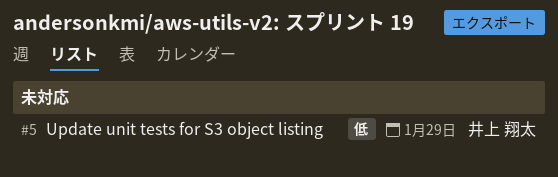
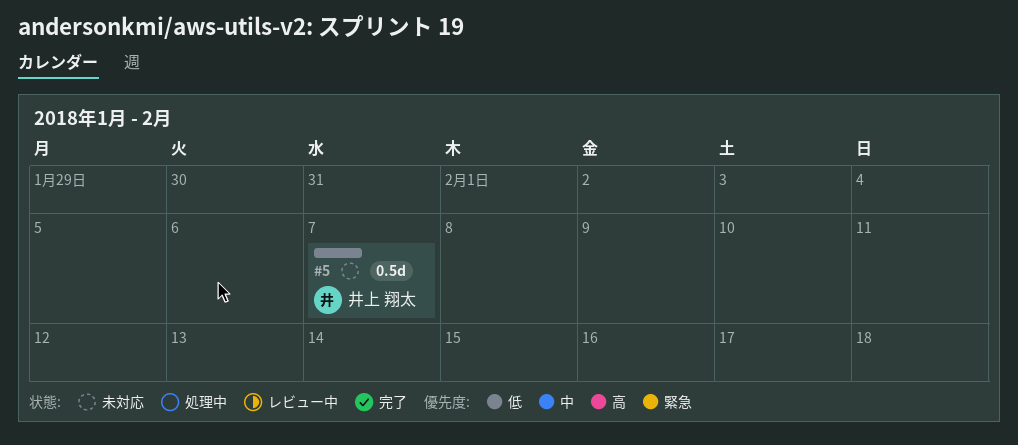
#5, due: Jan 29 -> Feb 7

